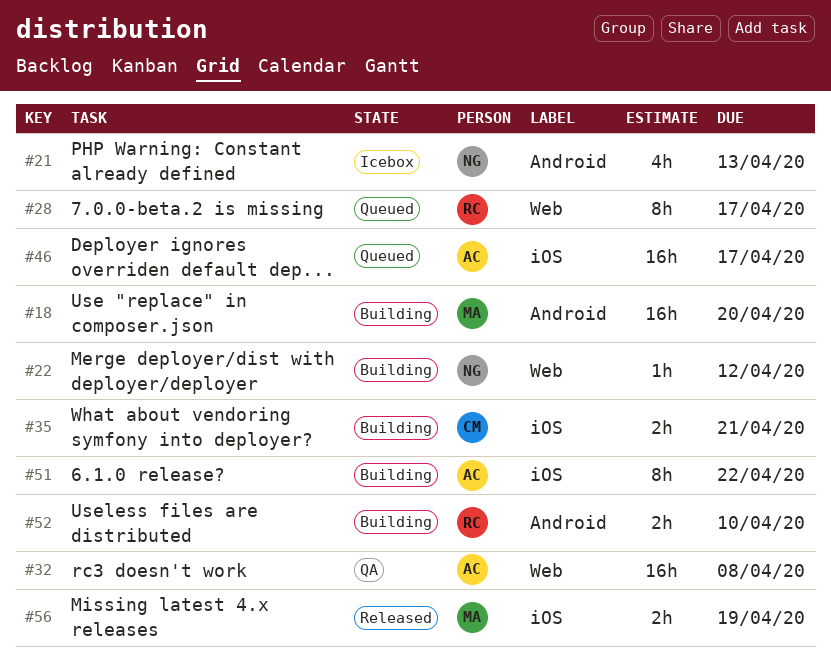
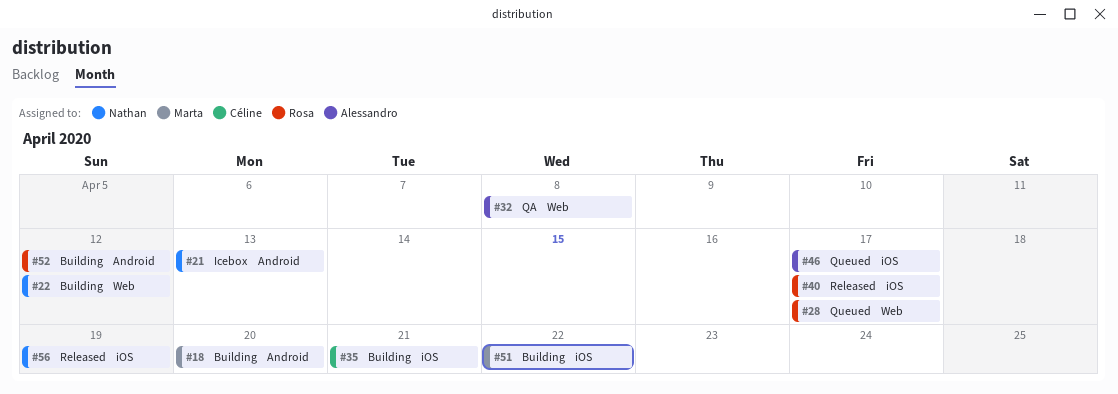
#40: none -> present
#51, owner: Alessandro -> Marta
#52, due: Apr 10 -> Apr 12
#56, owner: Marta -> Nathan

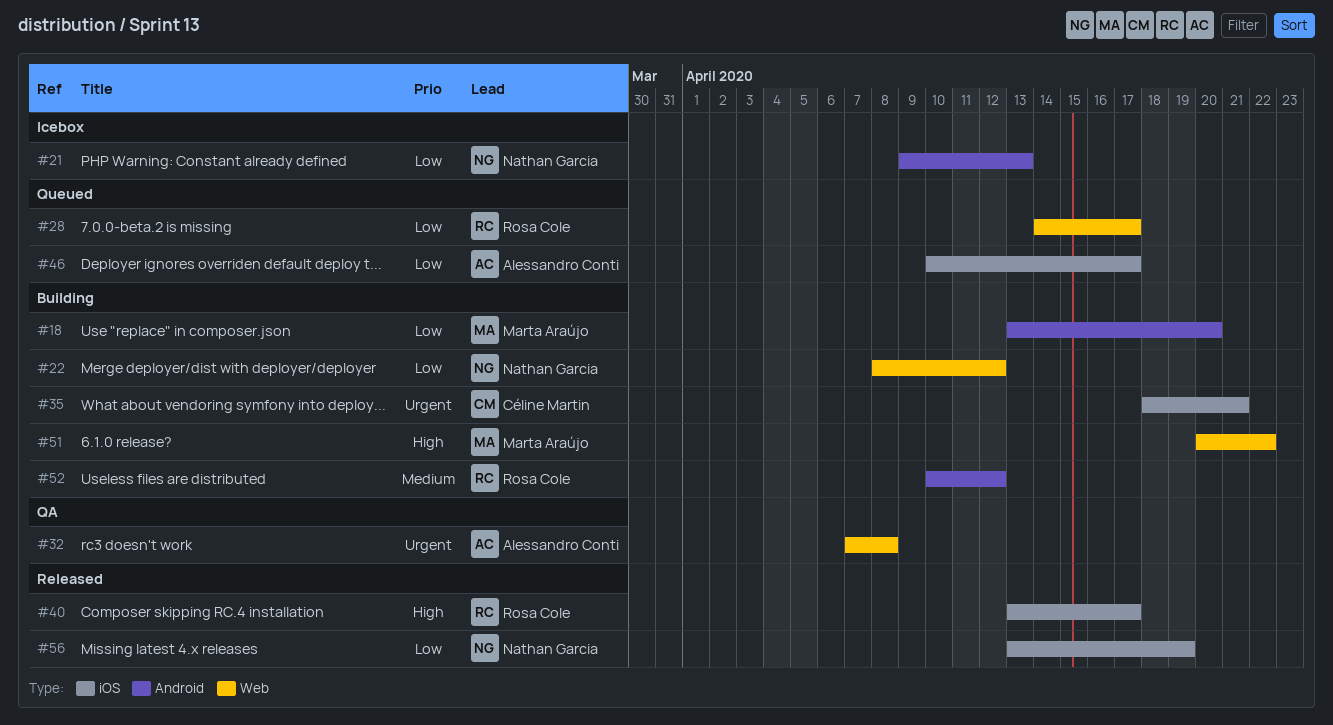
#51, label: iOS -> Web

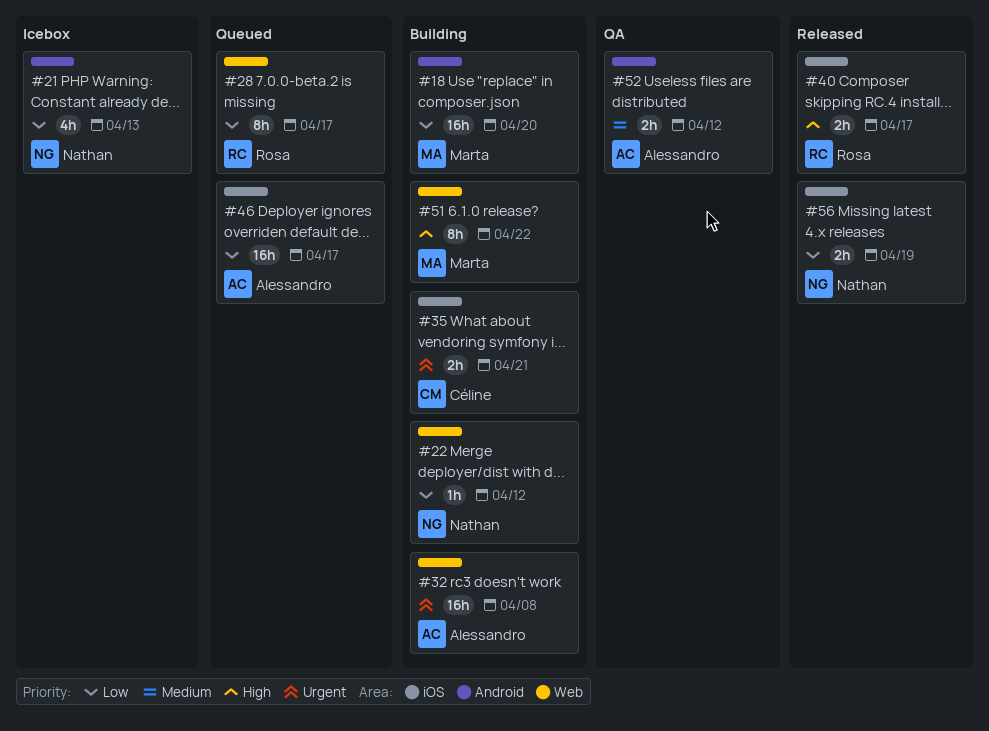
#32, status: QA -> Building
#52, status: Building -> QA
#52, owner: Rosa Cole -> Alessandro Conti

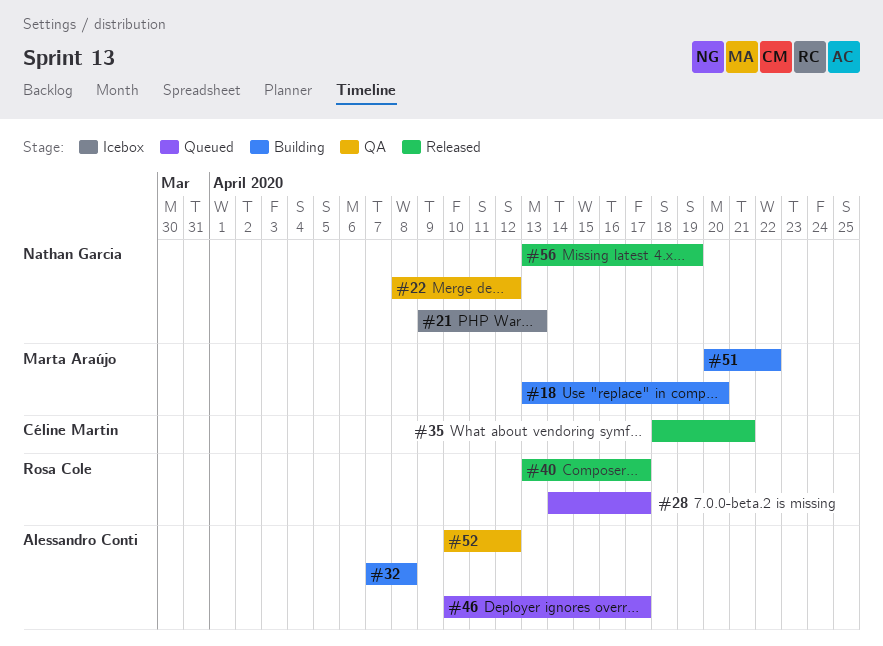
#22, status: Building -> QA
#35, status: Building -> Released

